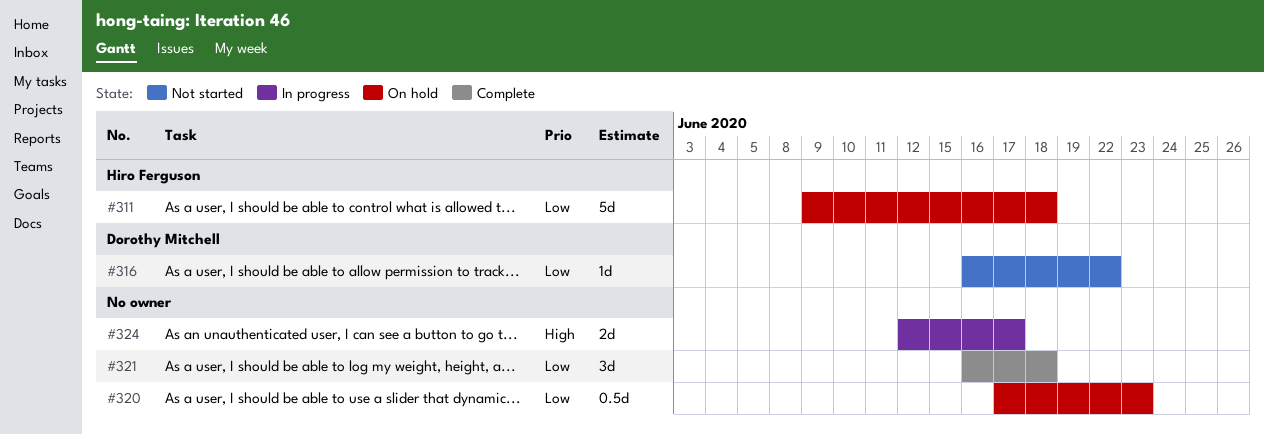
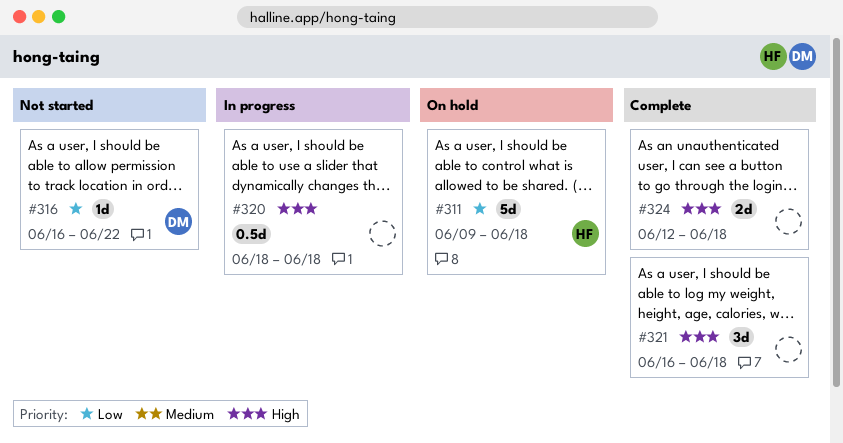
#320, status: On hold -> In progress
#320, priority: Low -> High
#320, start: Jun 17 -> Jun 18
#320, due: Jun 23 -> Jun 18
#321, priority: Low -> High
#324, status: In progress -> Complete
#324, due: Jun 17 -> Jun 18

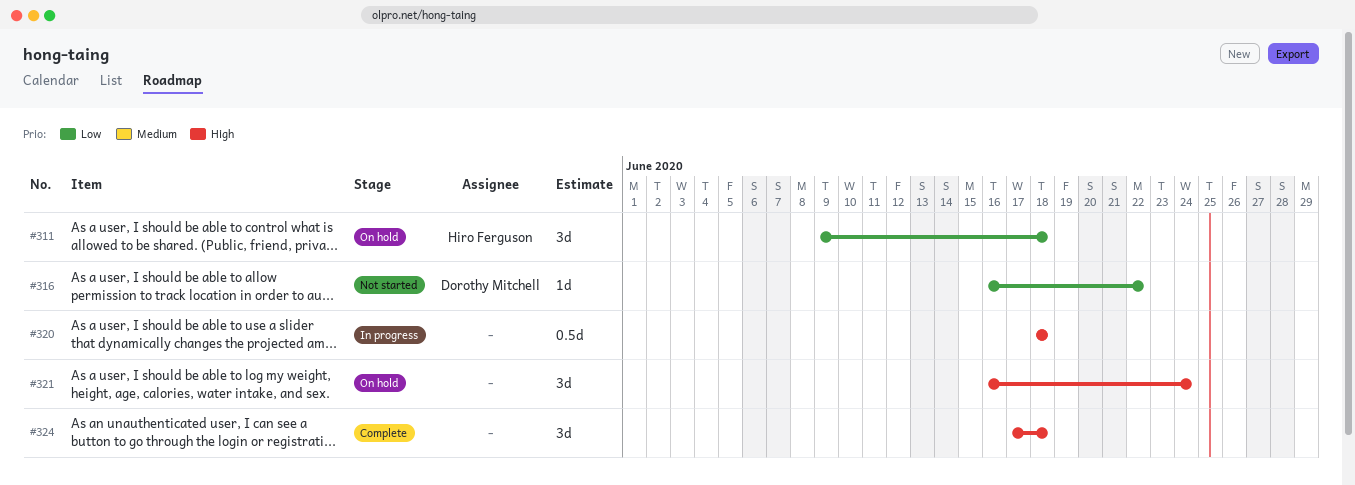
#311, estimate: 5d -> 3d
#321, status: Complete -> On hold
#321, due: Jun 18 -> Jun 24
#324, estimate: 2d -> 3d
#324, start: Jun 12 -> Jun 17

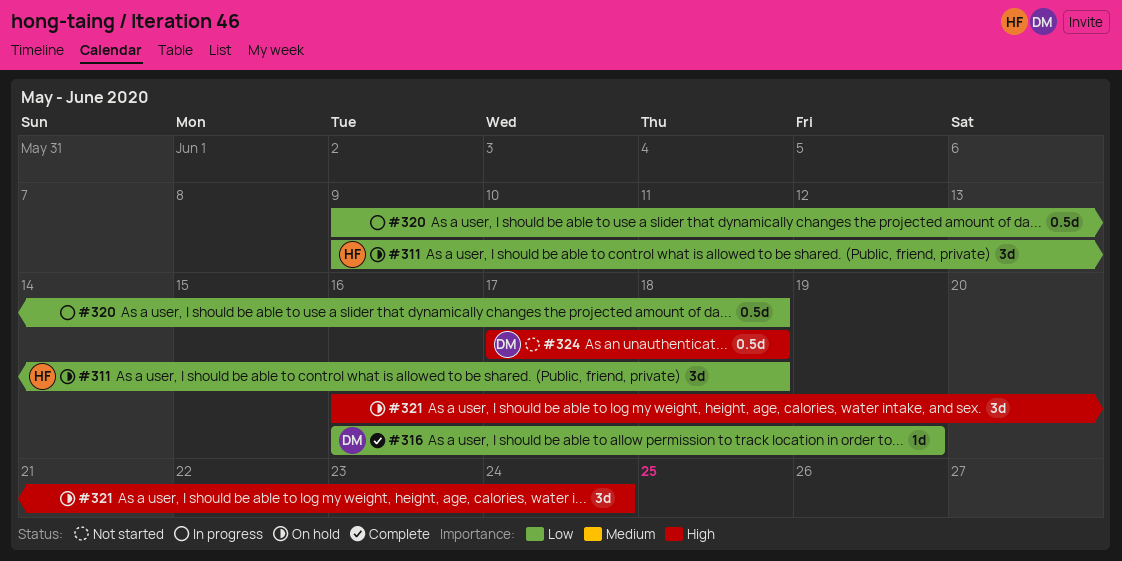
#316, status: Not started -> Complete
#316, due: Jun 22 -> Jun 19
#320, priority: High -> Low
#320, start: Jun 18 -> Jun 9
#324, status: Complete -> Not started
#324, owner: none -> Dorothy Mitchell
#324, estimate: 3d -> 0.5d

